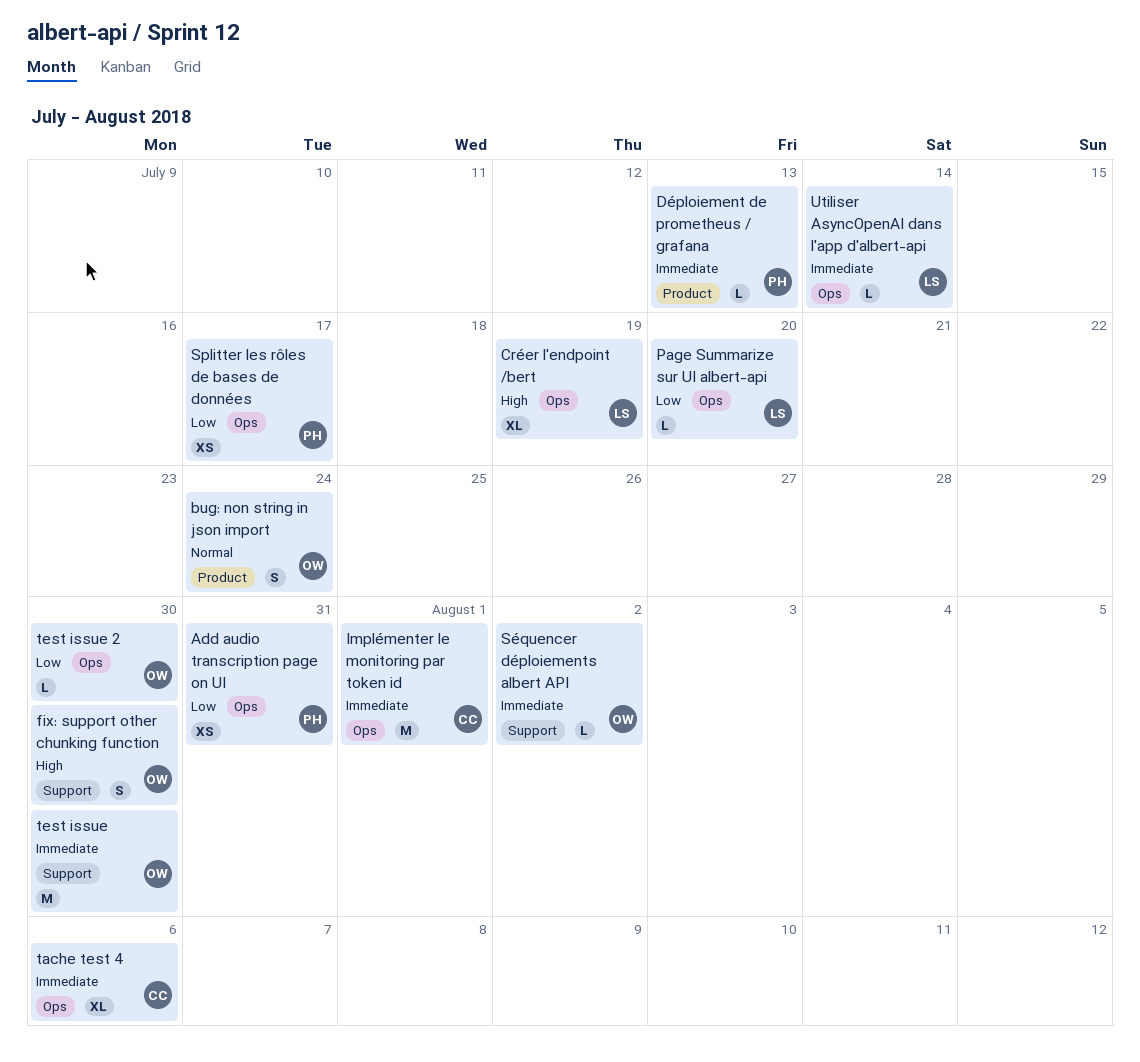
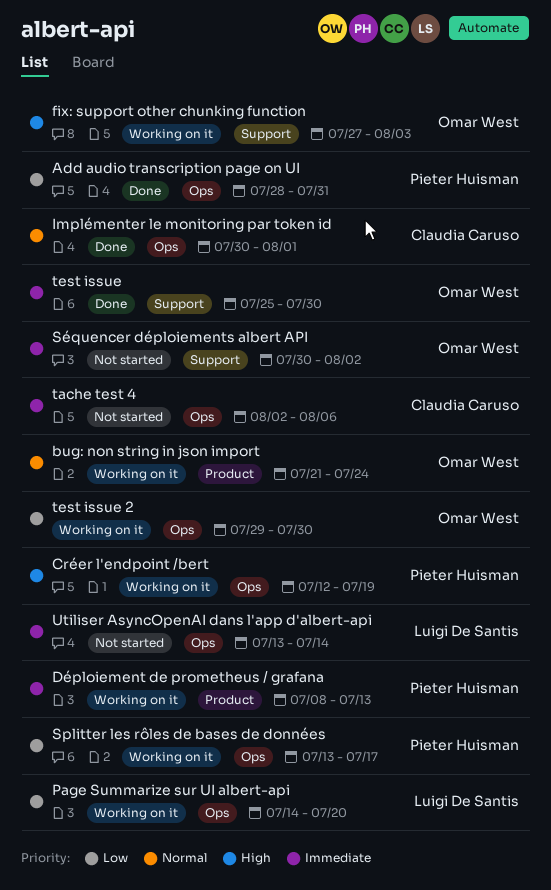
Créer l'endpoint /bert, owner: Luigi De Santis -> Pieter Huisman
fix: support other chunking function, due: Jul 30 -> Aug 3
Implémenter le monitoring par token id, priority: Immediate -> Normal

